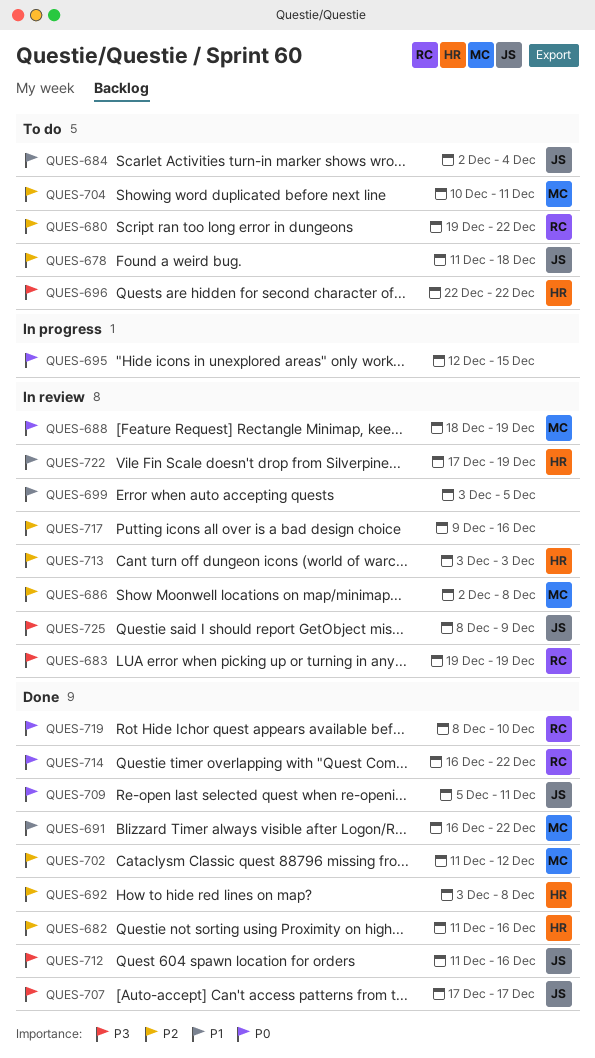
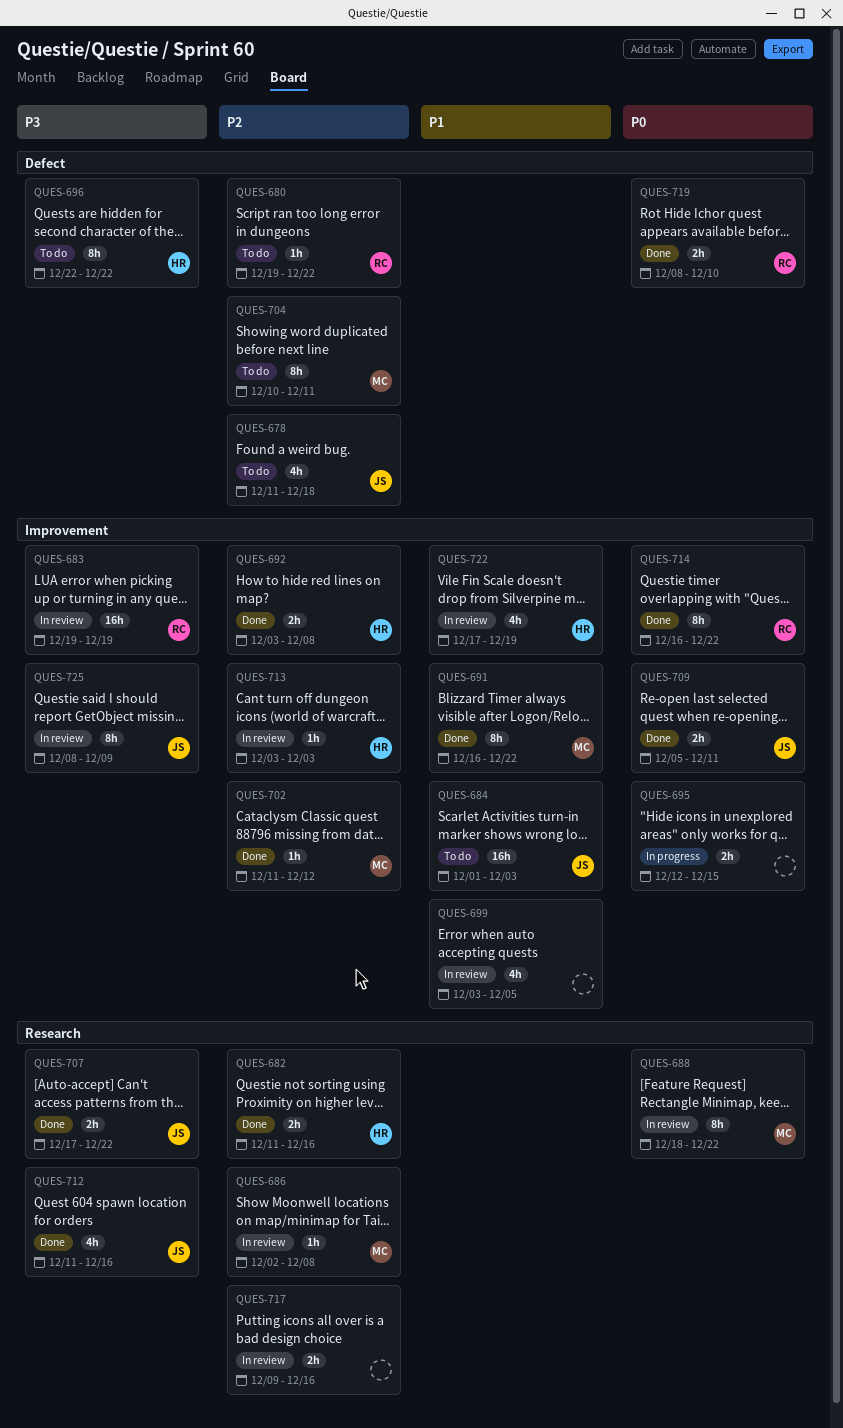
QUES-684, start: Dec 2 -> Dec 1
QUES-684, due: Dec 4 -> Dec 3
QUES-688, due: Dec 19 -> Dec 22
QUES-707, due: Dec 17 -> Dec 22

